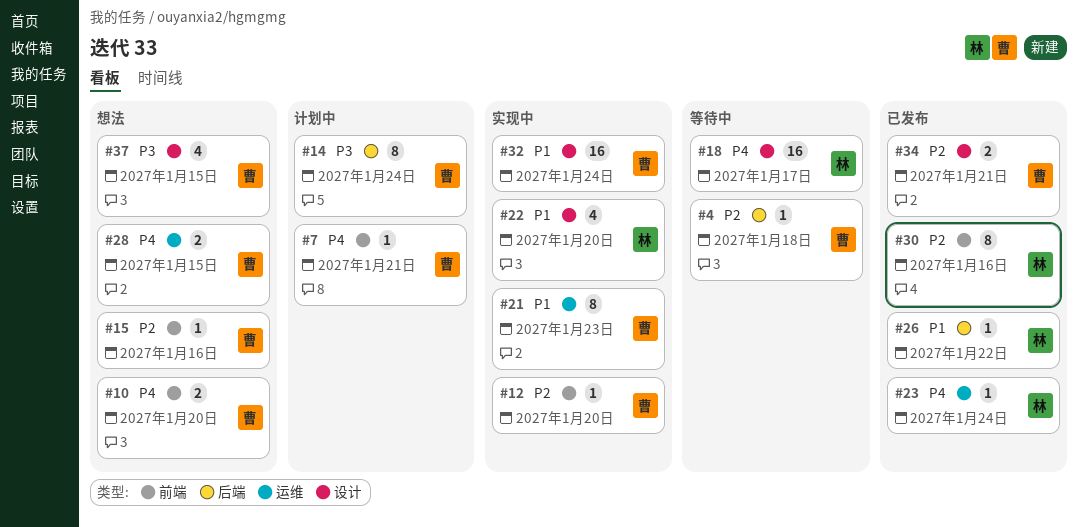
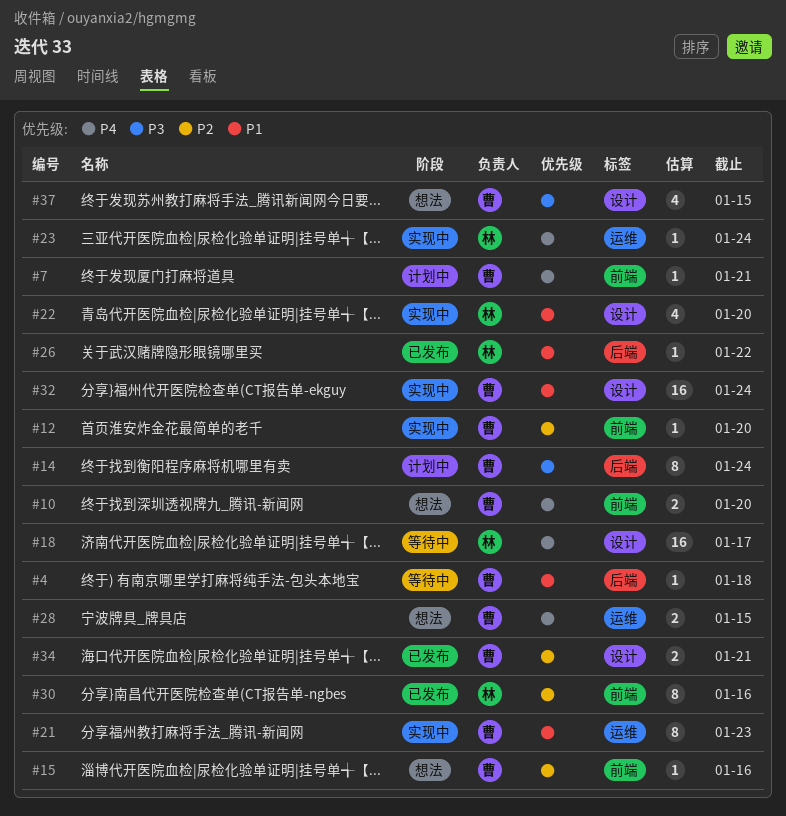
#4, priority: P2 -> P1
#23, status: 已发布 -> 实现中

